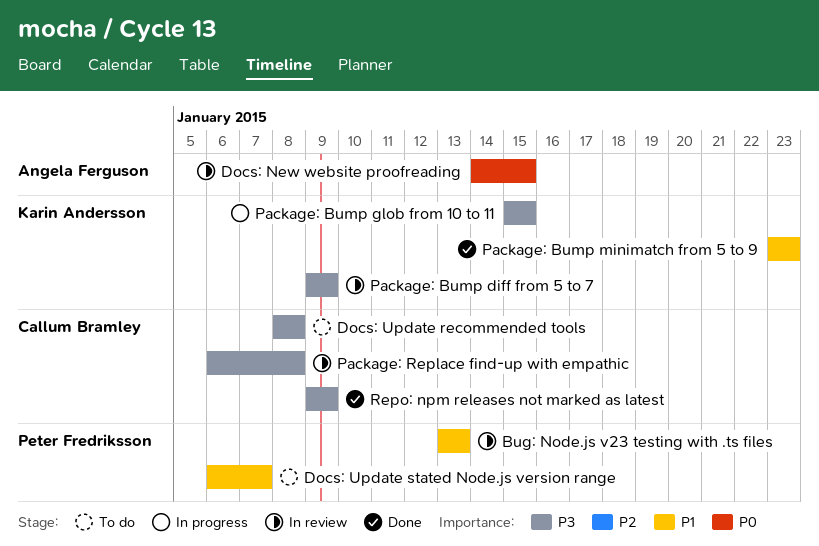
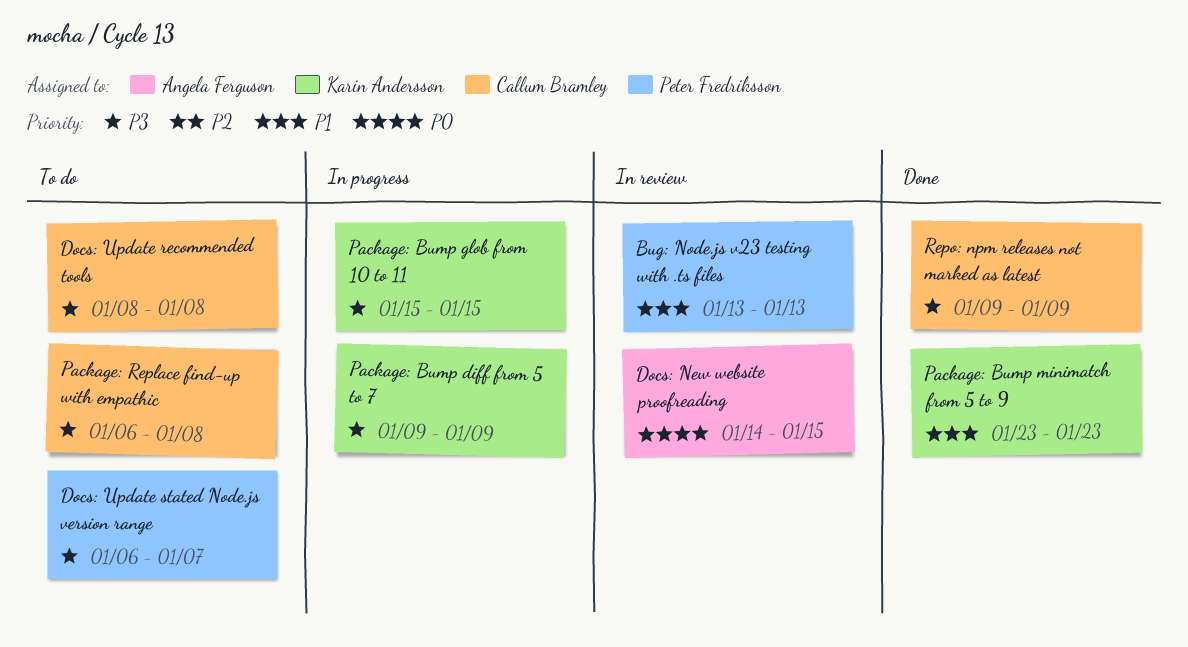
Docs: Update stated Node.js version range, priority: P1 -> P3
Package: Bump diff from 5 to 7, status: In review -> In progress
Package: Replace find-up with empathic, status: In review -> To do

